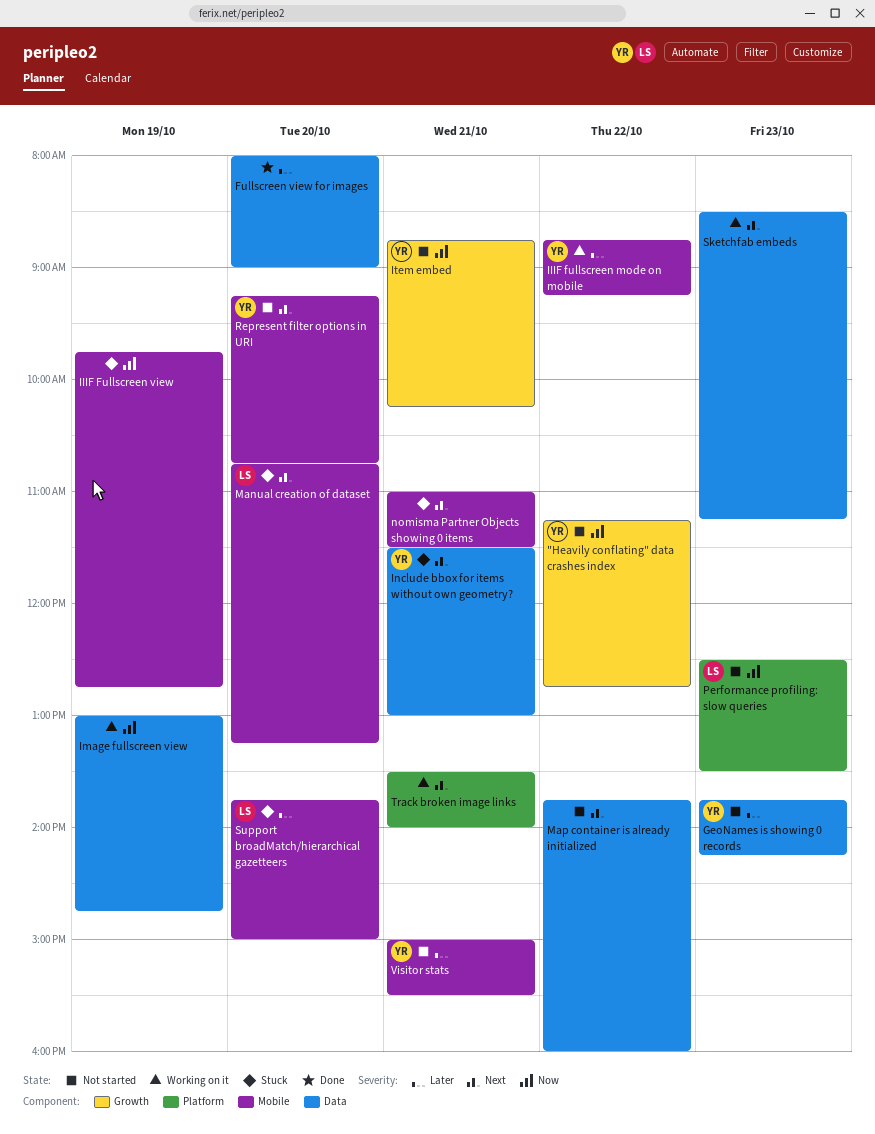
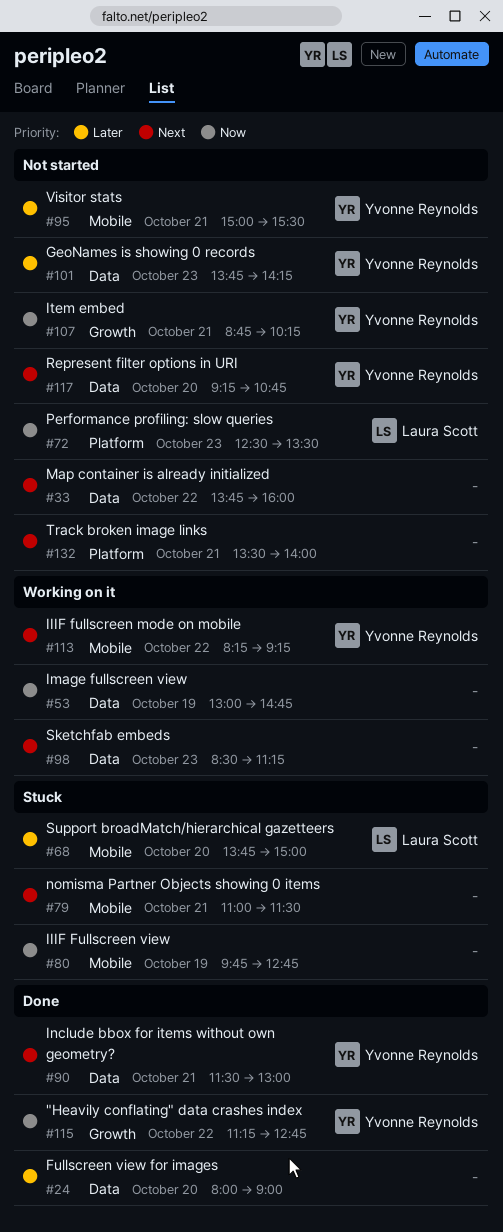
"Heavily conflating" data crashes index, status: Not started -> Done
IIIF fullscreen mode on mobile, priority: Later -> Next
IIIF fullscreen mode on mobile, begins: 08:45 -> 08:15
Include bbox for items without own geometry?, status: Stuck -> Done
Manual creation of dataset: present -> none
Represent filter options in URI, label: Mobile -> Data
Track broken image links, status: Working on it -> Not started

